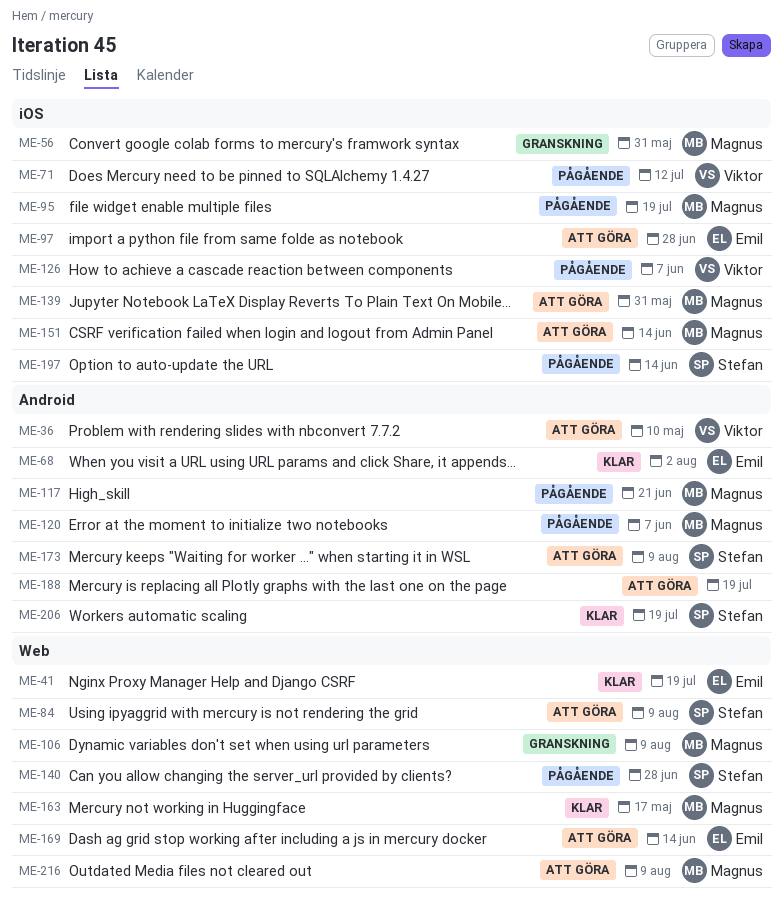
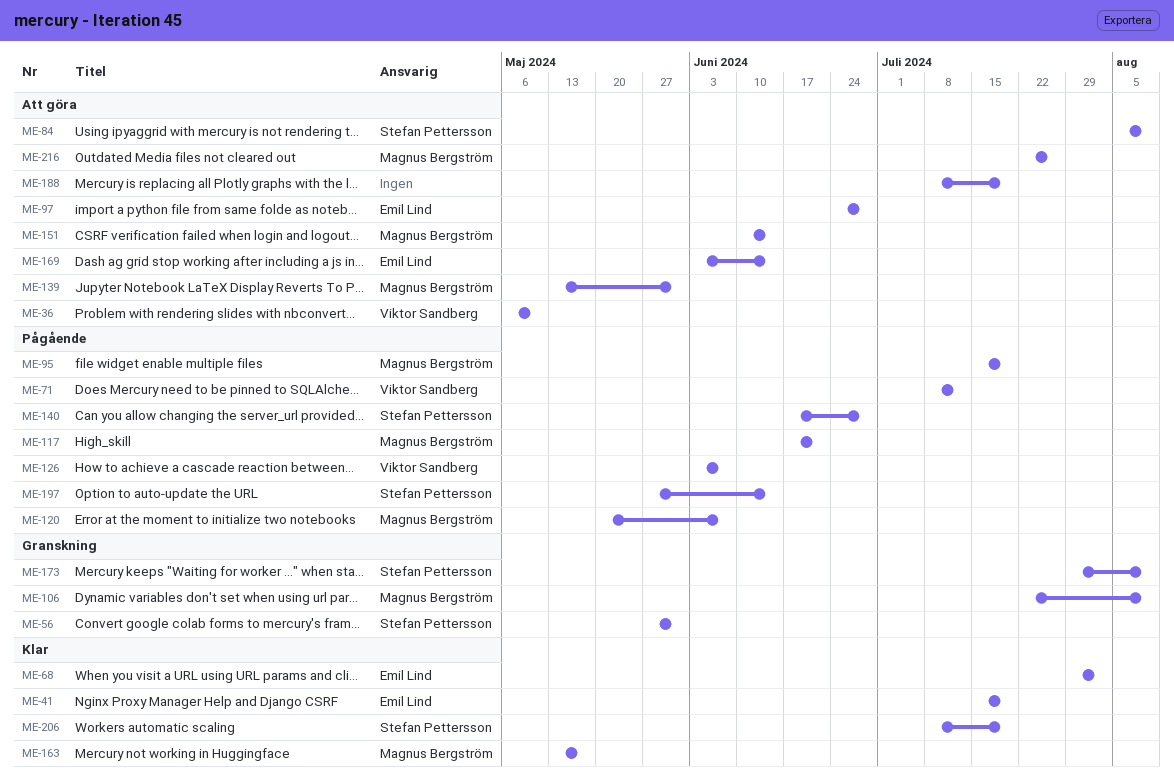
ME-56, owner: Magnus Bergström -> Stefan Pettersson
ME-173, status: Att göra -> Granskning
ME-216, due: Aug 9 -> Jul 26

